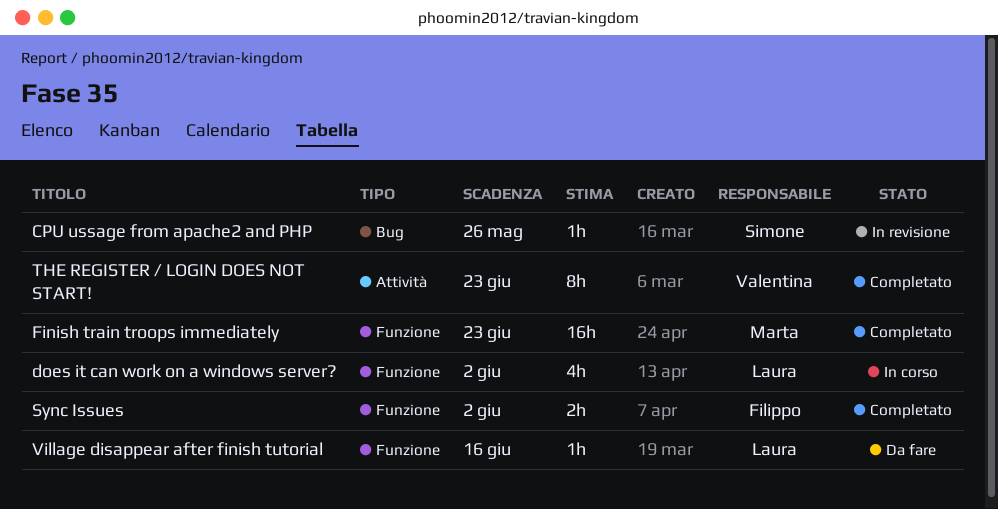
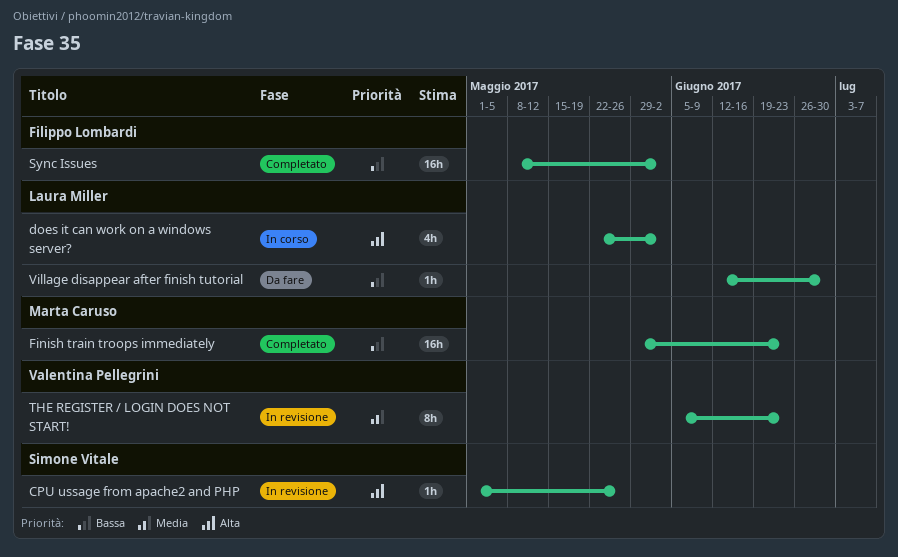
Sync Issues, estimate: 2h -> 16h
THE REGISTER / LOGIN DOES NOT START!, status: Completato -> In revisione
Village disappear after finish tutorial, due: Jun 16 -> Jun 30

